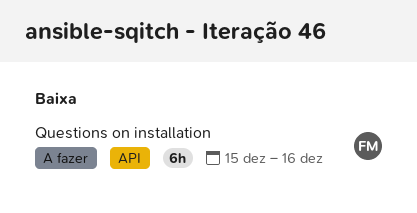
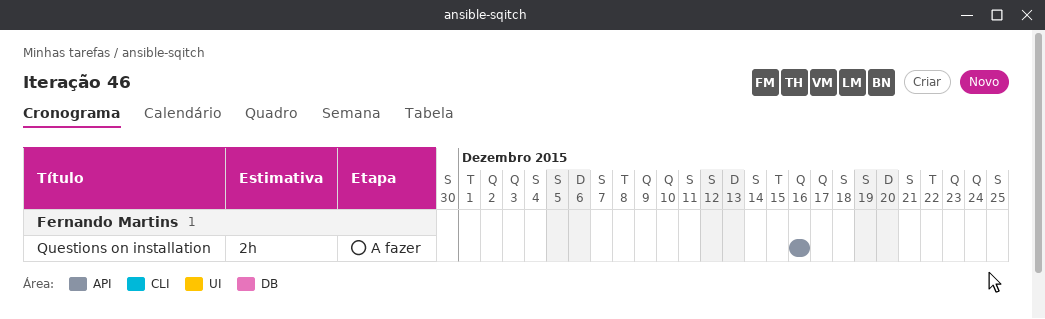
Questions on installation, estimate: 6h -> 2h
Questions on installation, start: Dec 15 -> Dec 16

